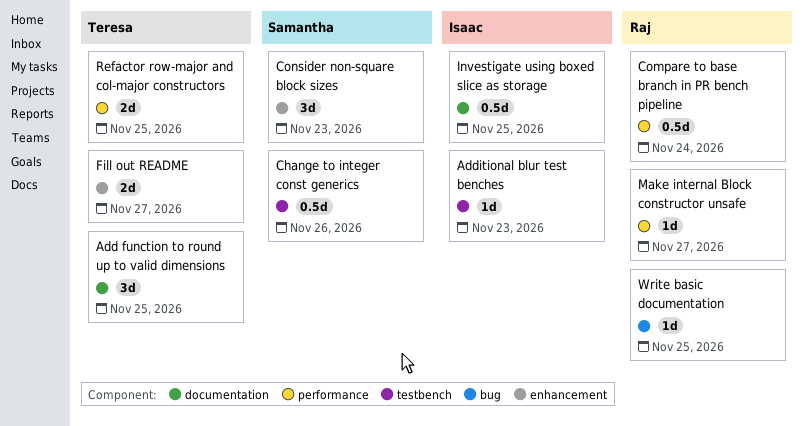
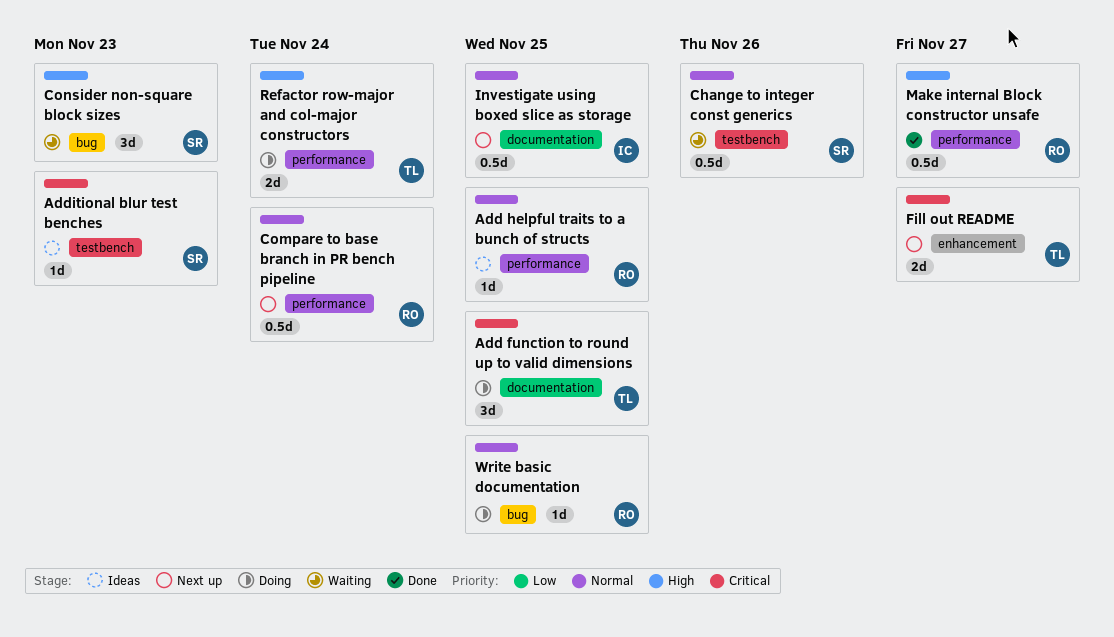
Add helpful traits to a bunch of structs: none -> present
Additional blur test benches, owner: Isaac -> Samantha
Consider non-square block sizes, label: enhancement -> bug
Make internal Block constructor unsafe, estimate: 1d -> 0.5d
Refactor row-major and col-major constructors, due: Nov 25 -> Nov 24

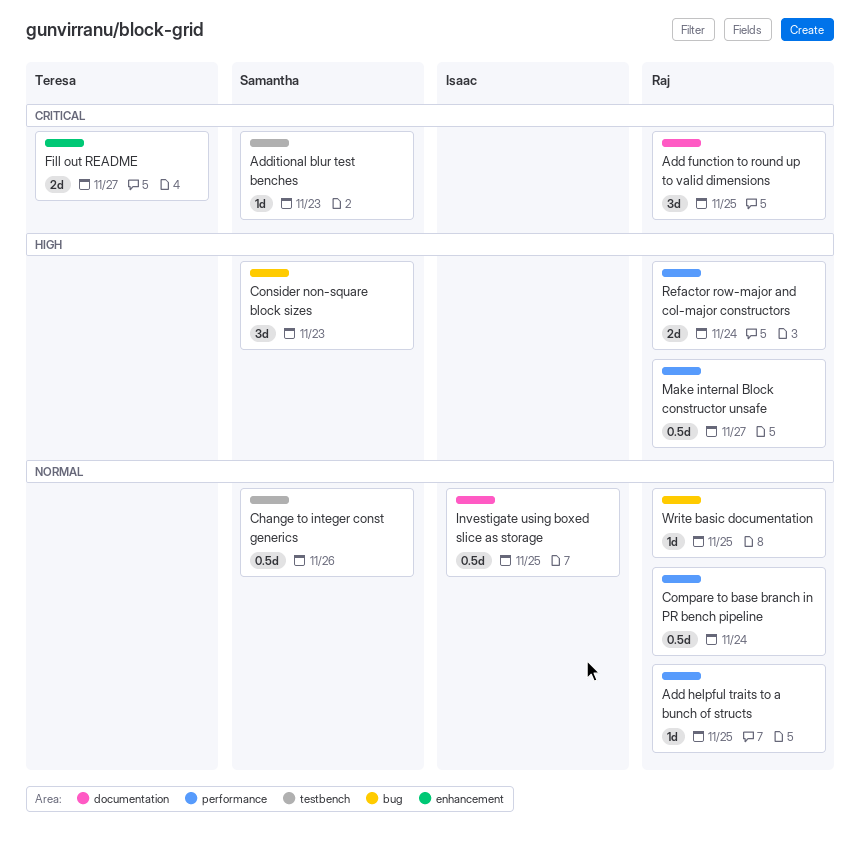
Add function to round up to valid dimensions, owner: Teresa -> Raj
Refactor row-major and col-major constructors, owner: Teresa -> Raj

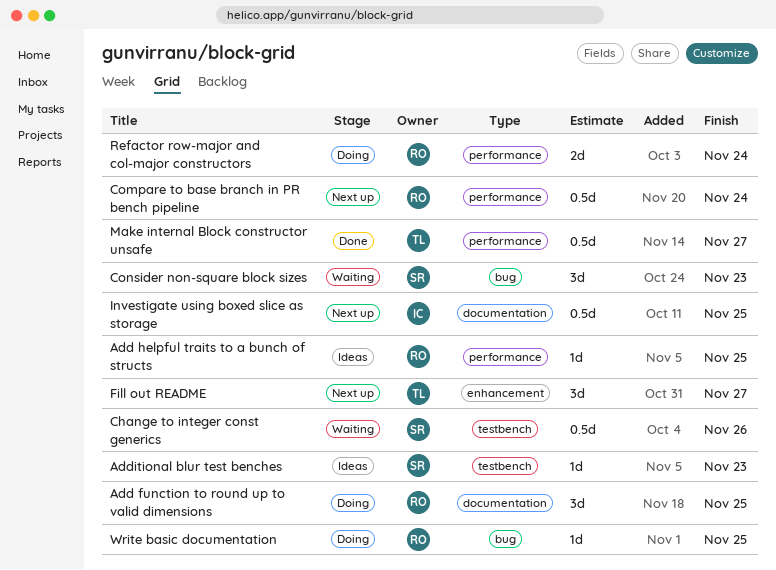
Fill out README, estimate: 2d -> 3d
Make internal Block constructor unsafe, owner: Raj -> Teresa

